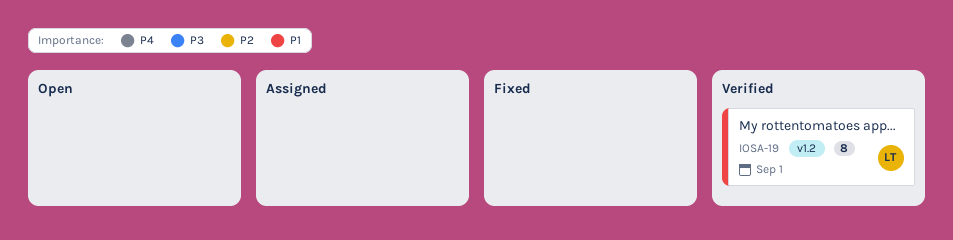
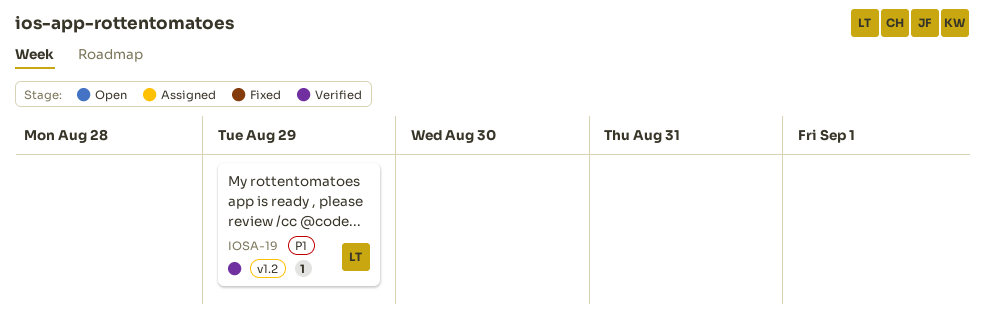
IOSA-19, estimate: 8 -> 1
IOSA-19, due: Sep 1 -> Aug 29

